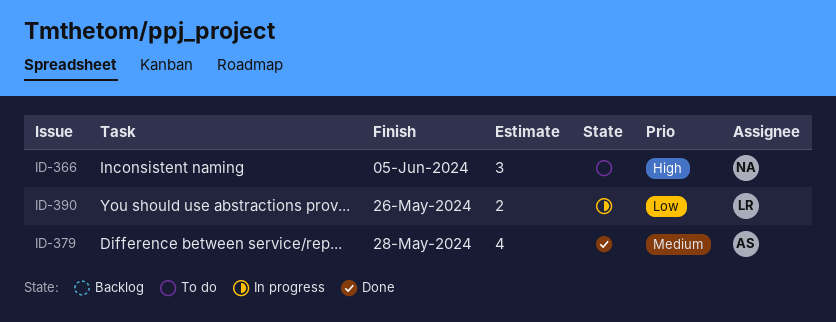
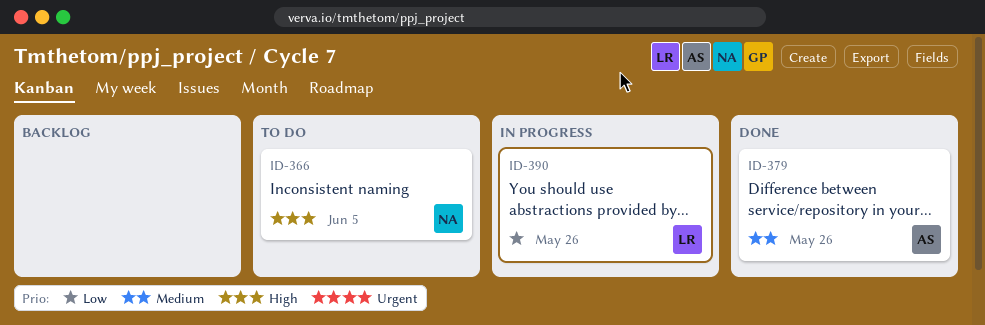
ID-379, due: May 28 -> May 26

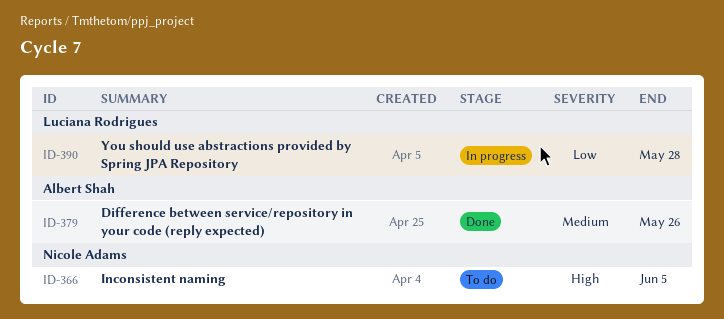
ID-390, due: May 26 -> May 28

